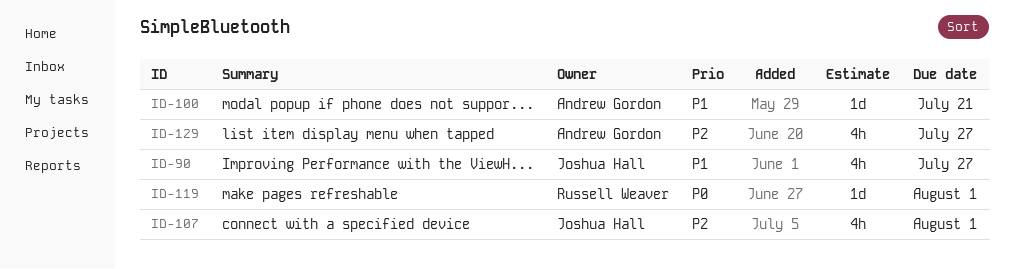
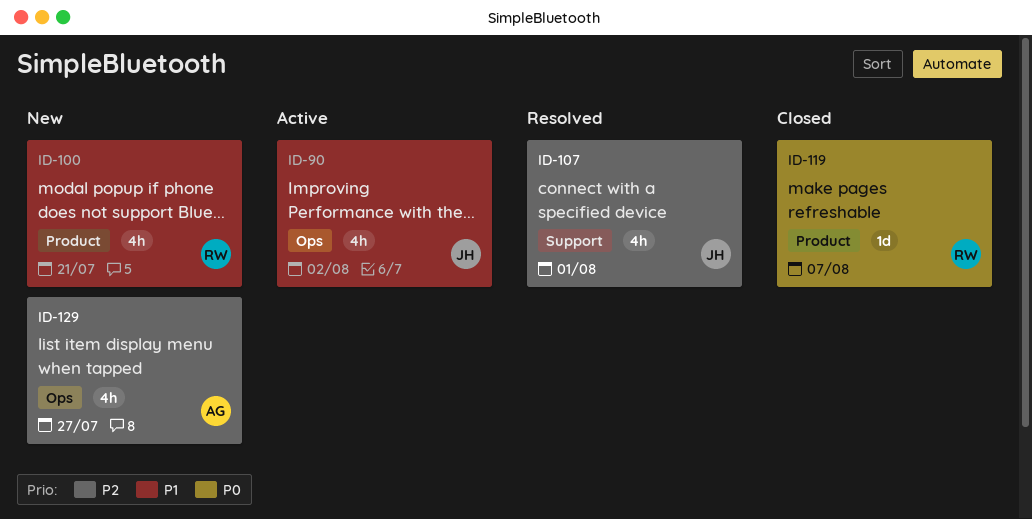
ID-90, due: Jul 27 -> Aug 2
ID-100, owner: Andrew Gordon -> Russell Weaver
ID-100, estimate: 1d -> 4h
ID-119, due: Aug 1 -> Aug 7

